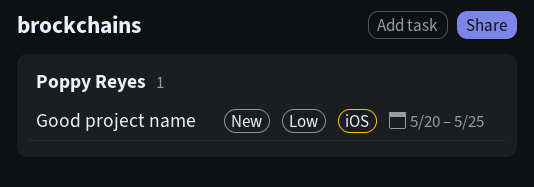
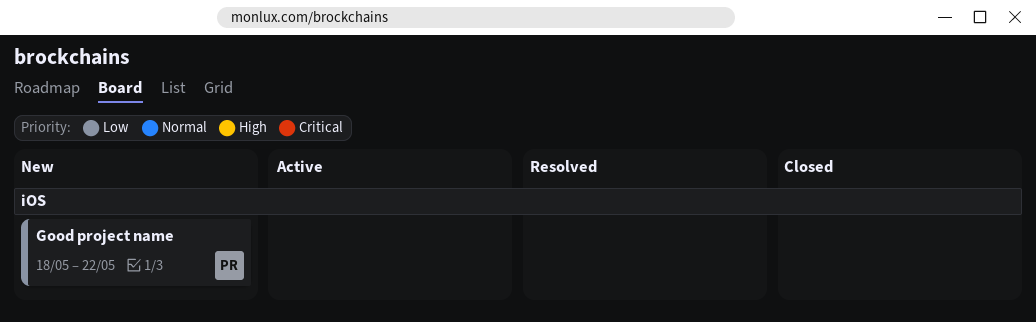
Good project name, start: May 20 -> May 18
Good project name, due: May 25 -> May 22

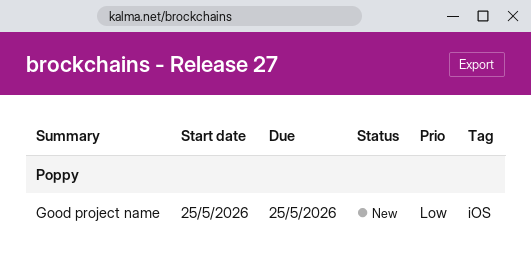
Good project name, start: May 18 -> May 25
Good project name, due: May 22 -> May 25

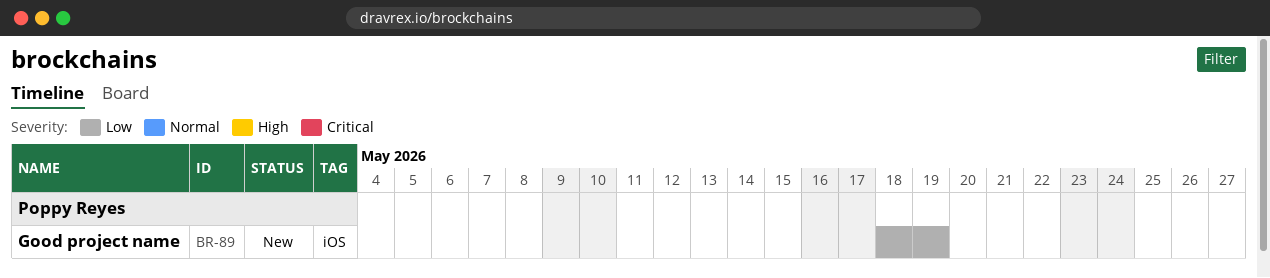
Good project name, start: May 25 -> May 18
Good project name, due: May 25 -> May 19

